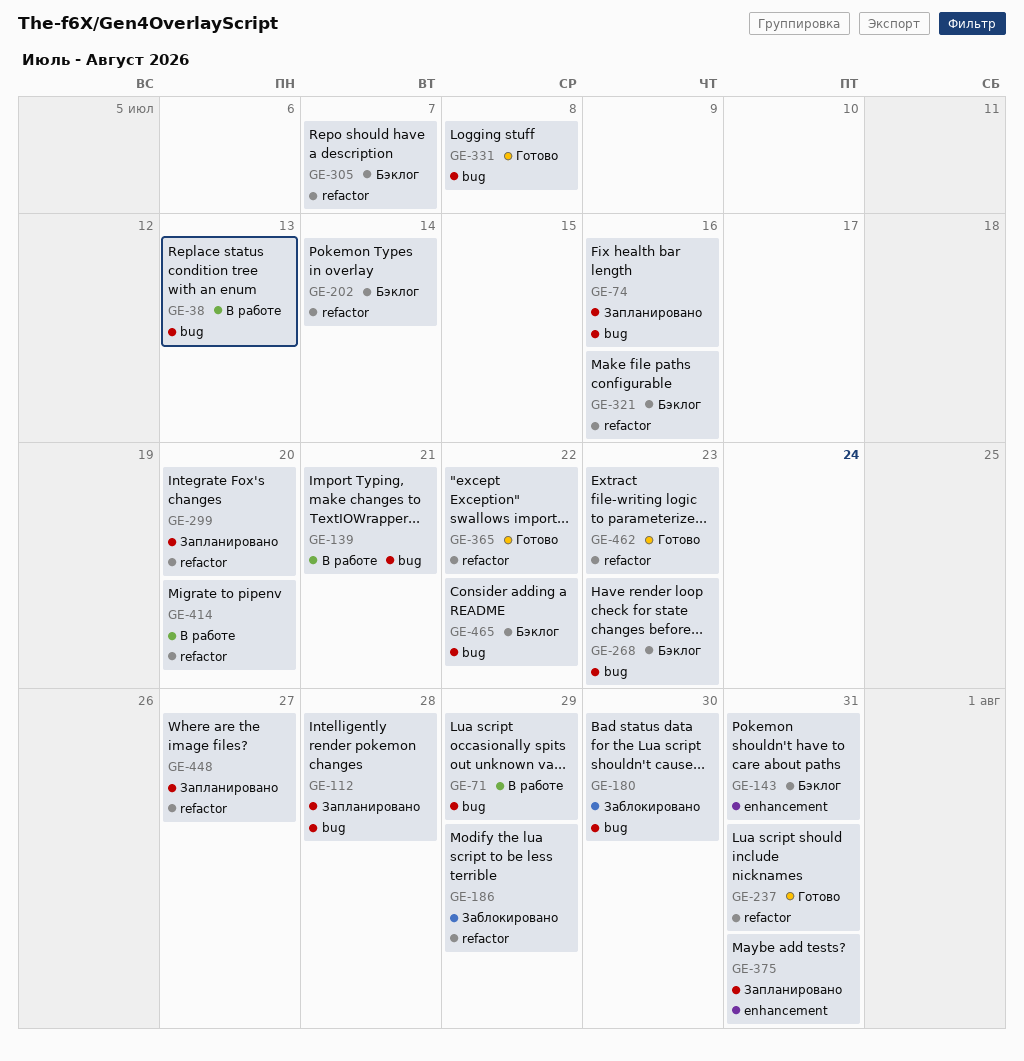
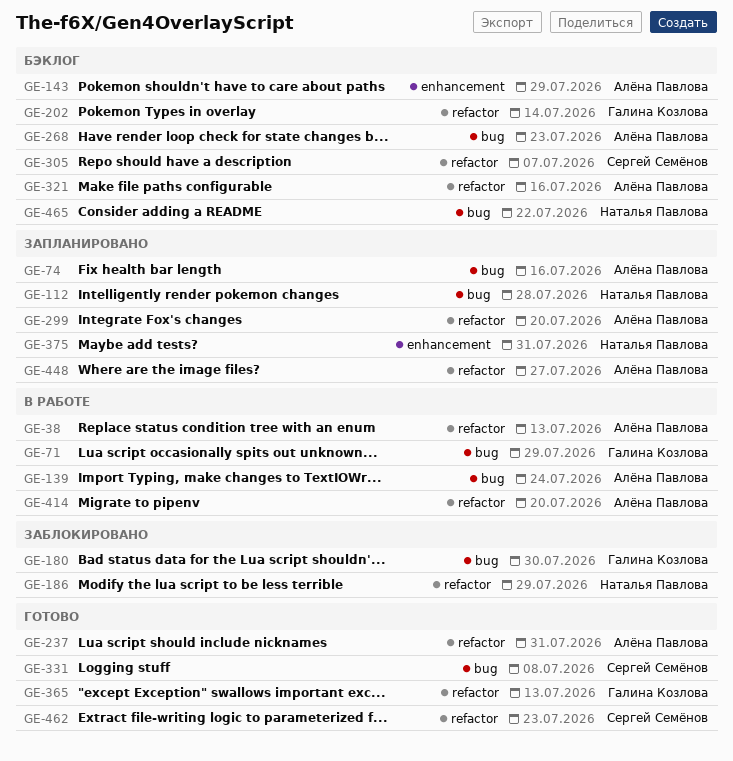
GE-38, label: bug -> refactor
GE-139, due: Jul 21 -> Jul 24
GE-143, due: Jul 31 -> Jul 29
GE-365, due: Jul 22 -> Jul 13

